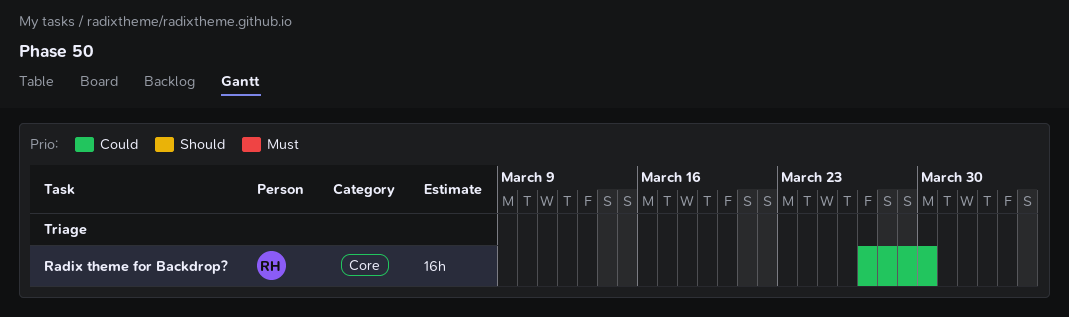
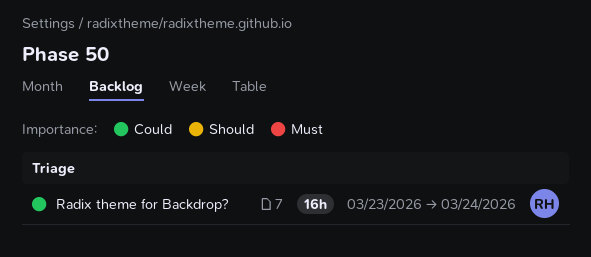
Radix theme for Backdrop?, start: Mar 27 -> Mar 23
Radix theme for Backdrop?, due: Mar 30 -> Mar 24

